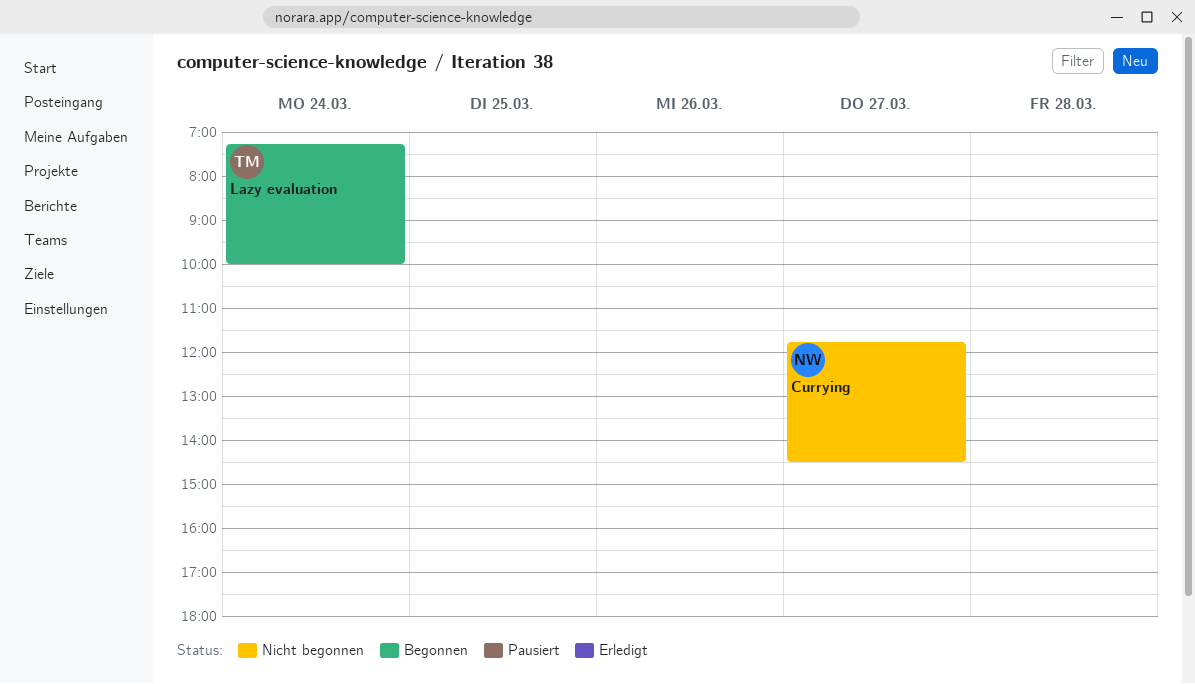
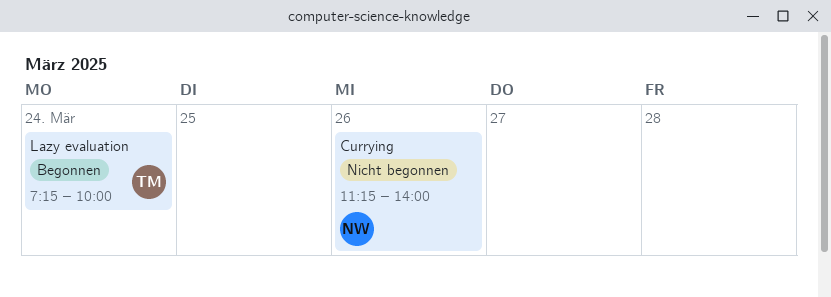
Currying, day: Mar 27 -> Mar 26
Currying, begins: 11:45 -> 11:15
Currying, ends: 14:30 -> 14:00

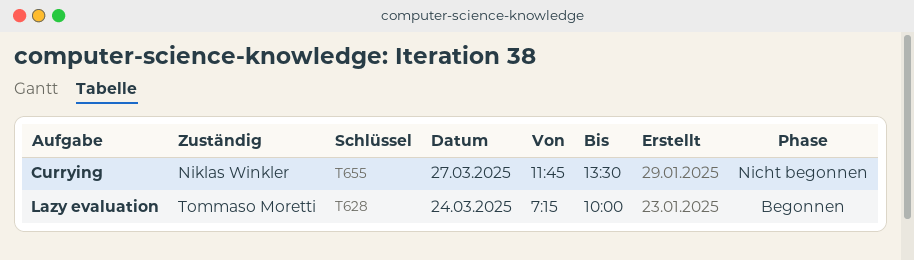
Currying, day: Mar 26 -> Mar 27
Currying, begins: 11:15 -> 11:45
Currying, ends: 14:00 -> 13:30

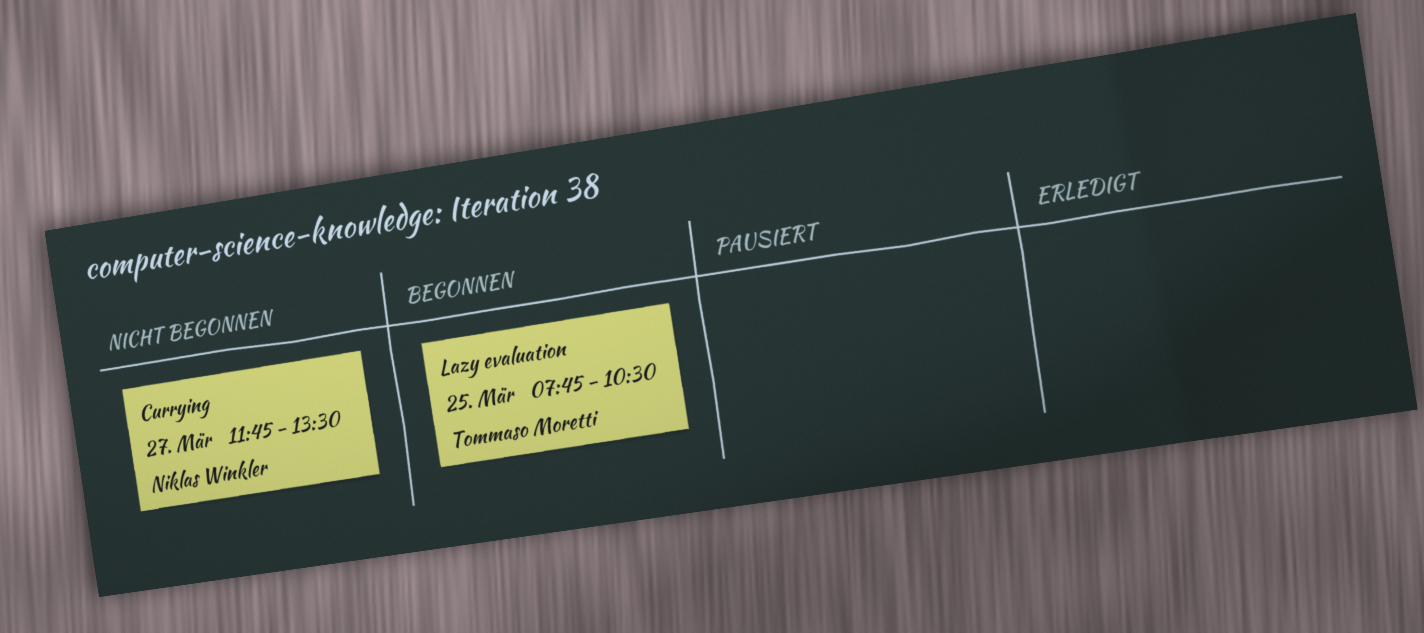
Lazy evaluation, day: Mar 24 -> Mar 25
Lazy evaluation, begins: 07:15 -> 07:45
Lazy evaluation, ends: 10:00 -> 10:30

